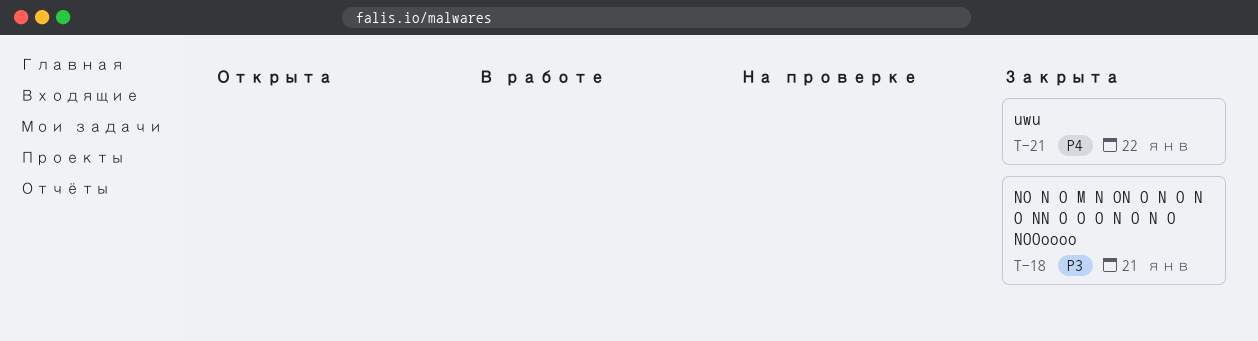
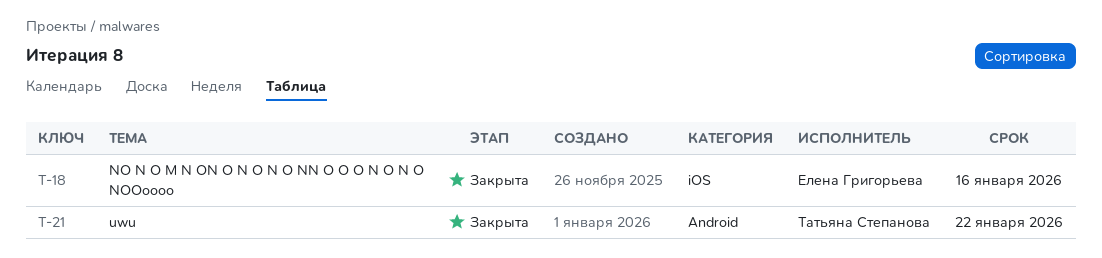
T-18, due: Jan 21 -> Jan 16

